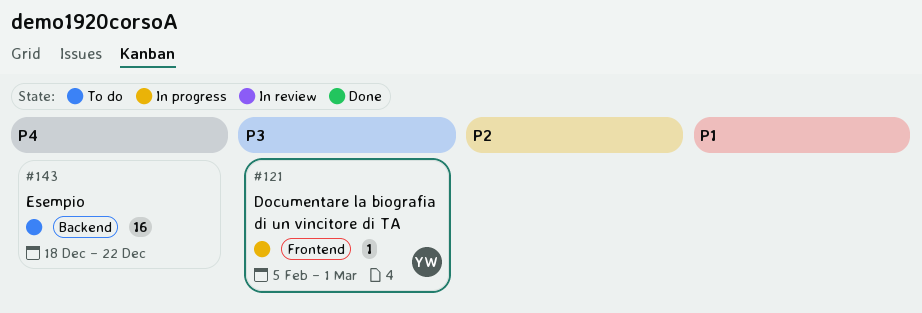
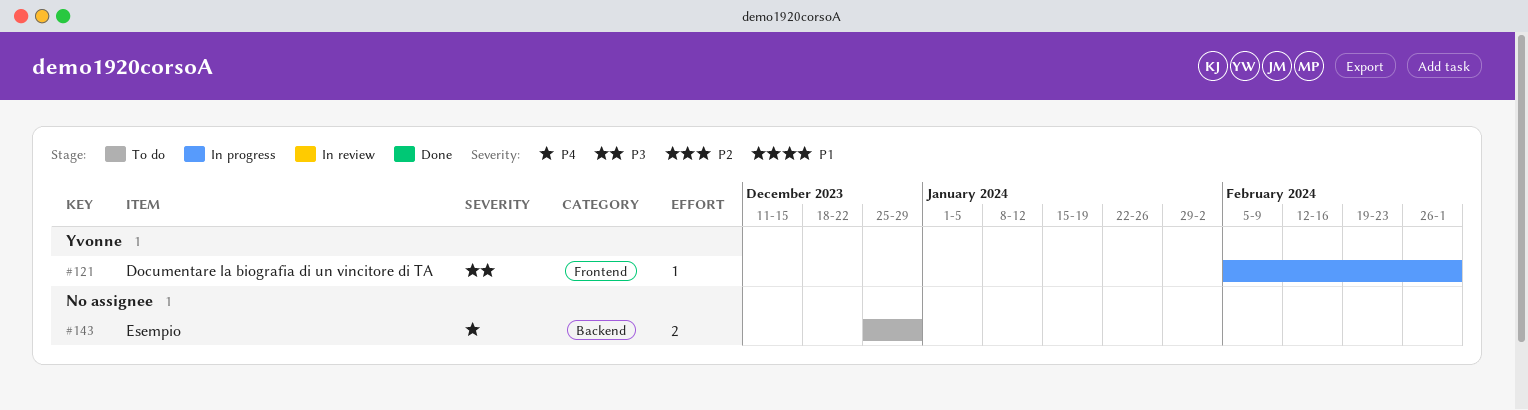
#143, estimate: 16 -> 2
#143, start: Dec 18 -> Dec 25
#143, due: Dec 22 -> Dec 29

